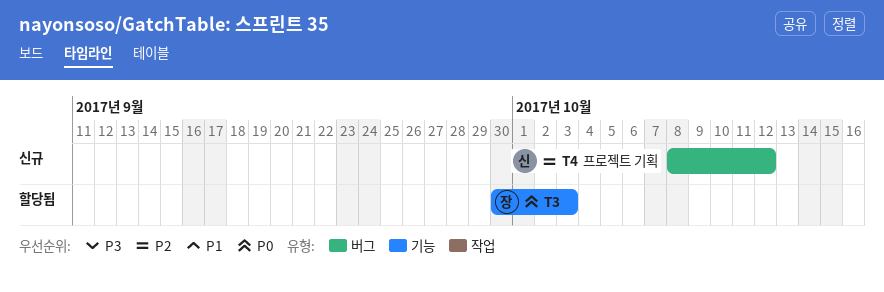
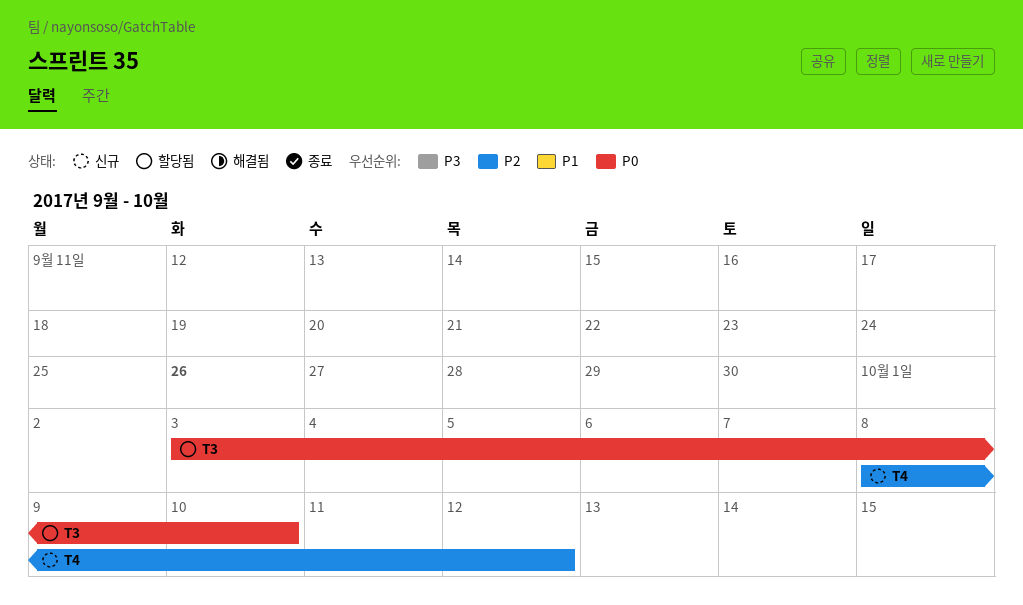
T3, start: Sep 30 -> Oct 3
T3, due: Oct 3 -> Oct 10

